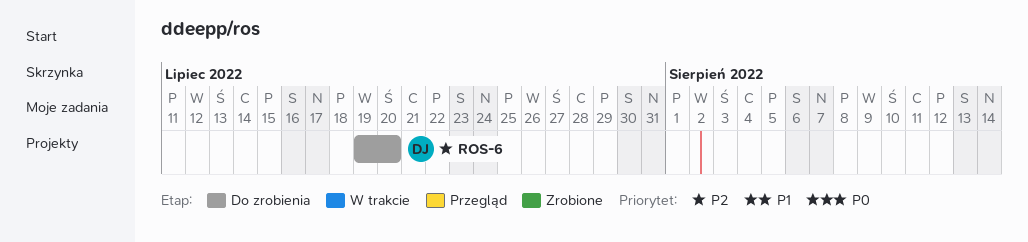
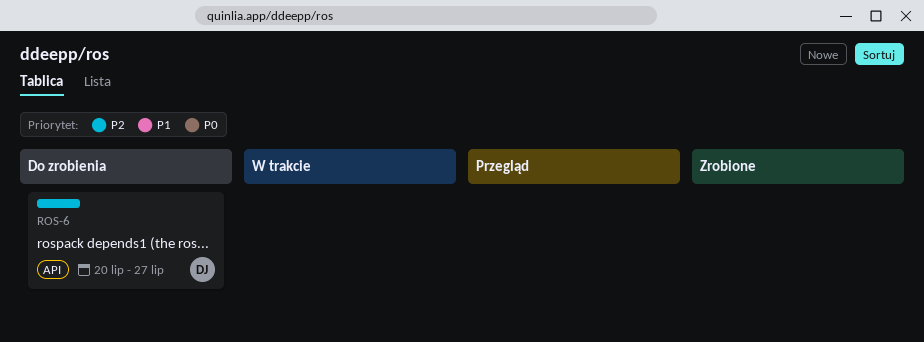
ROS-6, start: Jul 19 -> Jul 20
ROS-6, due: Jul 20 -> Jul 27

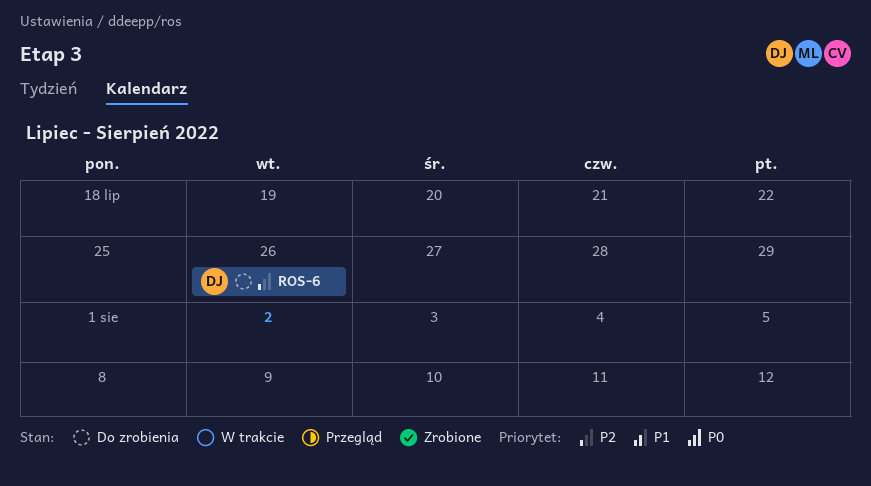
ROS-6, start: Jul 20 -> Jul 26
ROS-6, due: Jul 27 -> Jul 26

